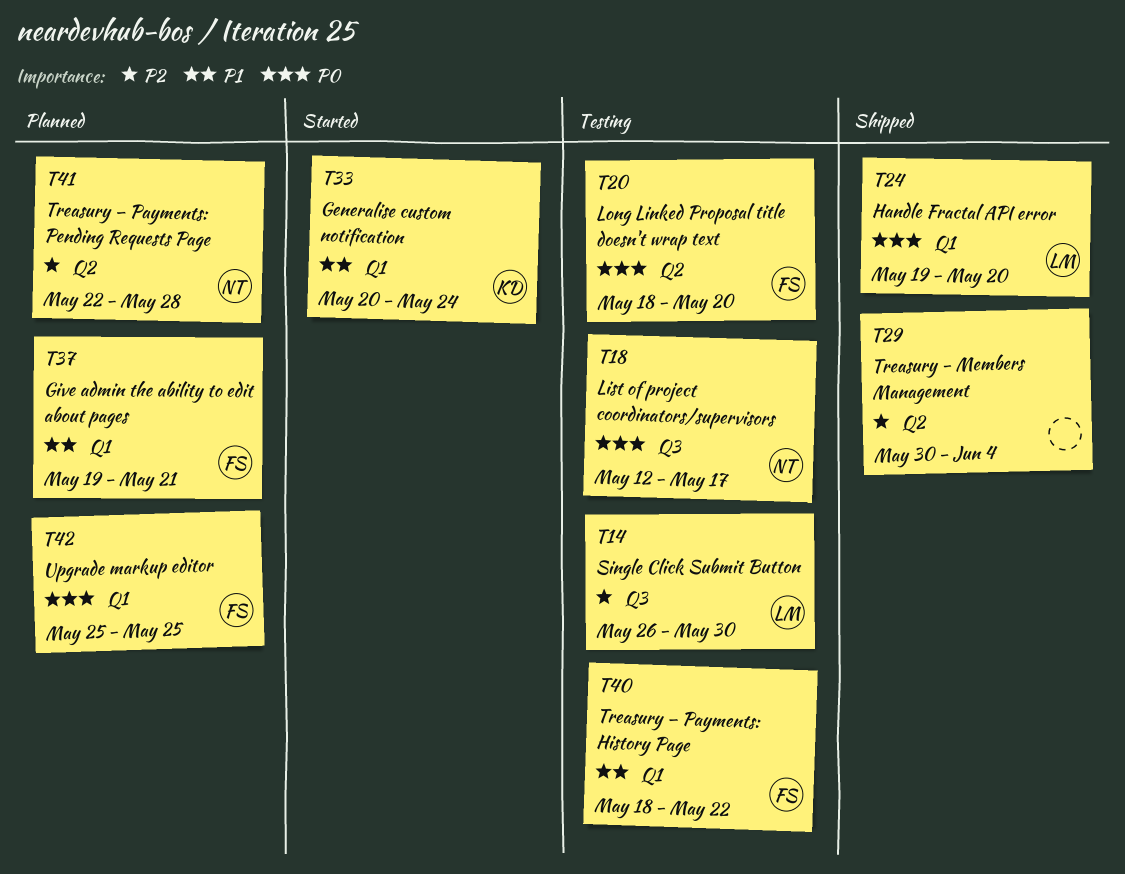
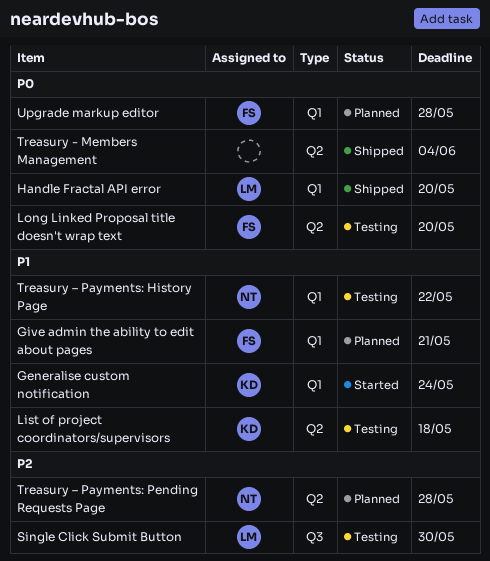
List of project coordinators/supervisors, owner: NT -> KD
List of project coordinators/supervisors, priority: P0 -> P1
List of project coordinators/supervisors, label: Q3 -> Q2
List of project coordinators/supervisors, due: May 17 -> May 18
Treasury - Members Management, priority: P2 -> P0
Treasury – Payments: History Page, owner: FS -> NT
Upgrade markup editor, due: May 25 -> May 28

